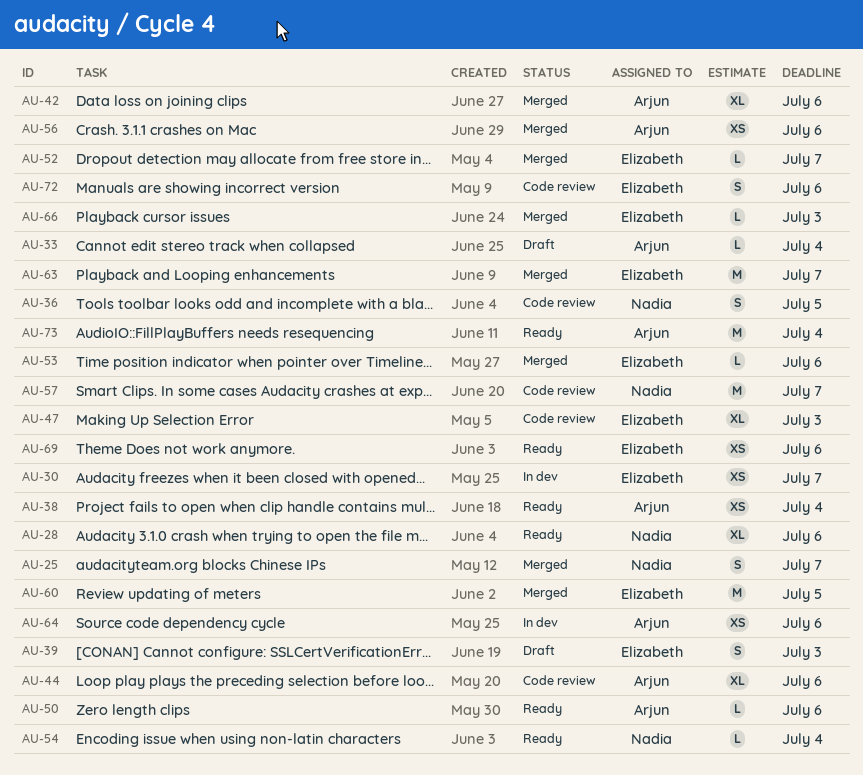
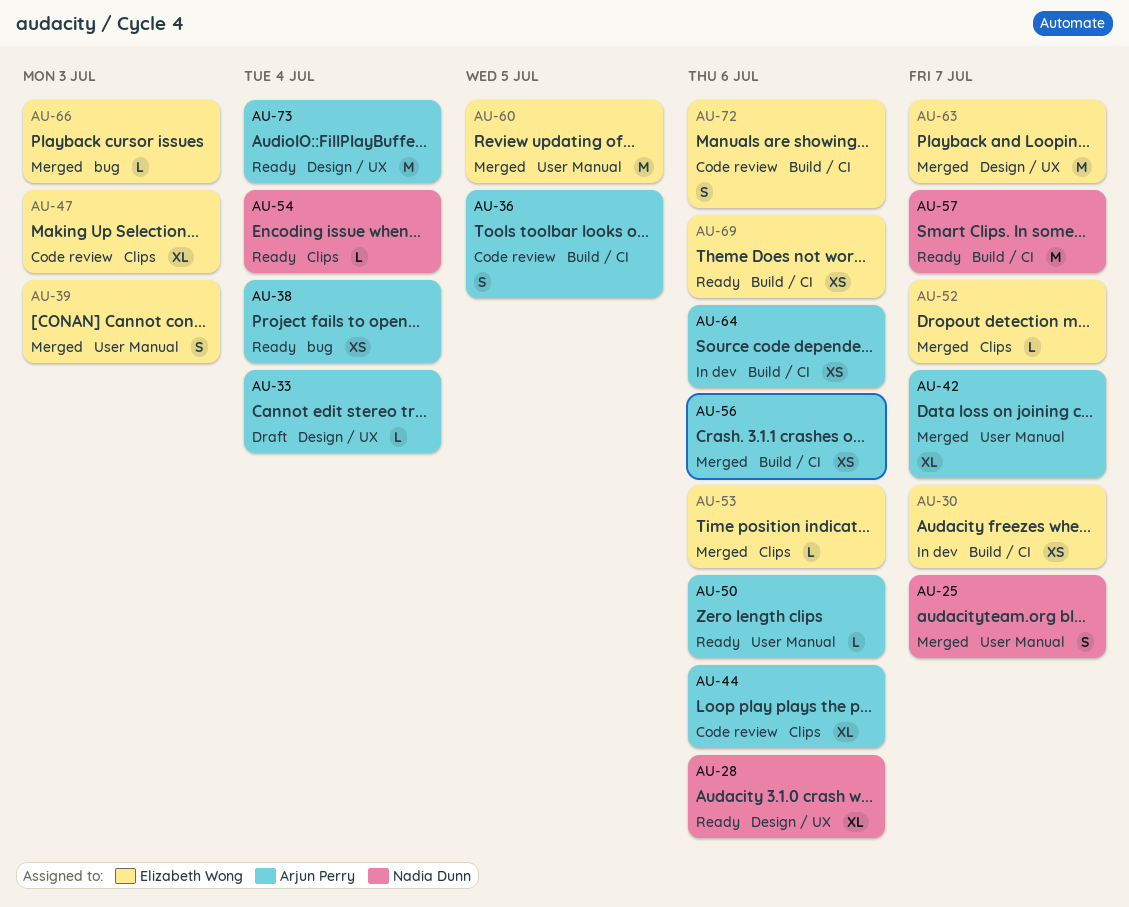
AU-36, owner: Nadia Dunn -> Arjun Perry
AU-39, status: Draft -> Merged
AU-42, due: Jul 6 -> Jul 7
AU-57, status: Code review -> Ready

